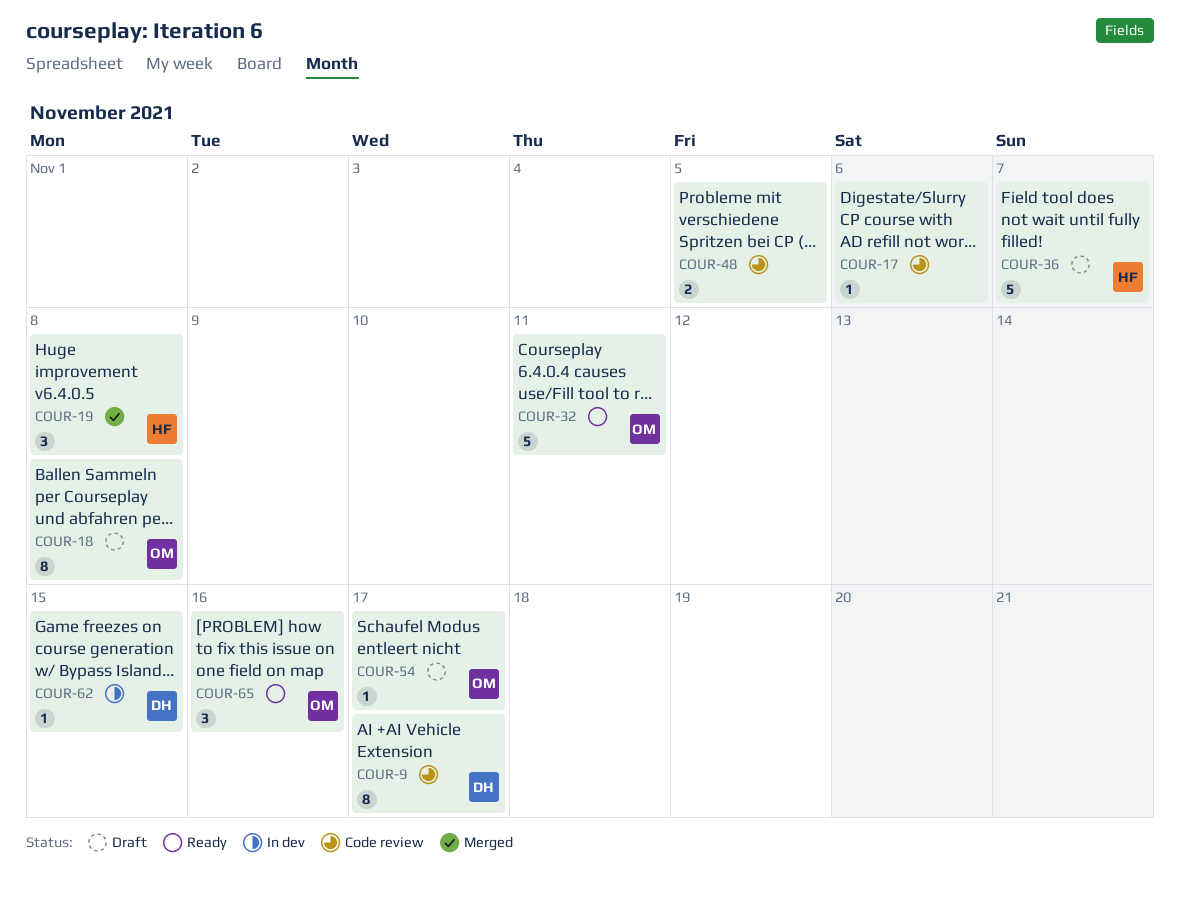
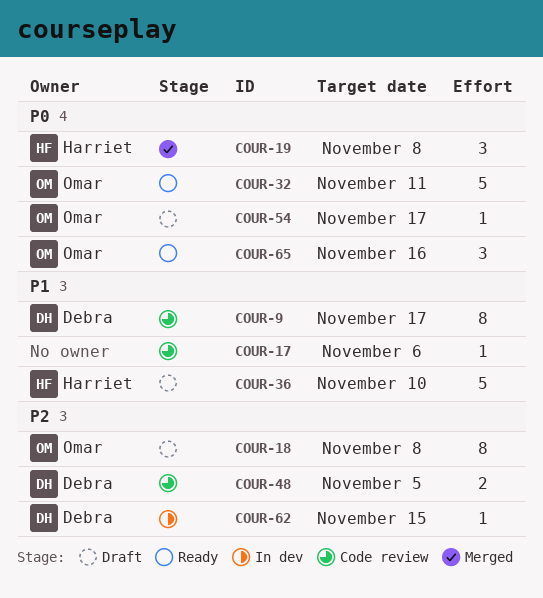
COUR-36, due: Nov 7 -> Nov 10
COUR-48, owner: none -> Debra

